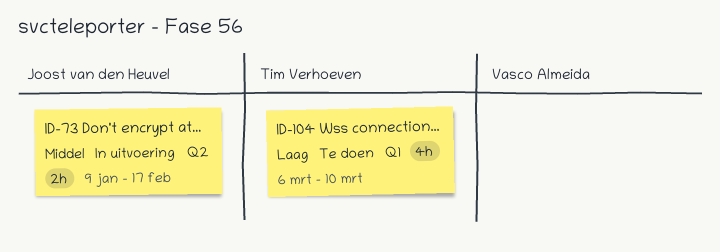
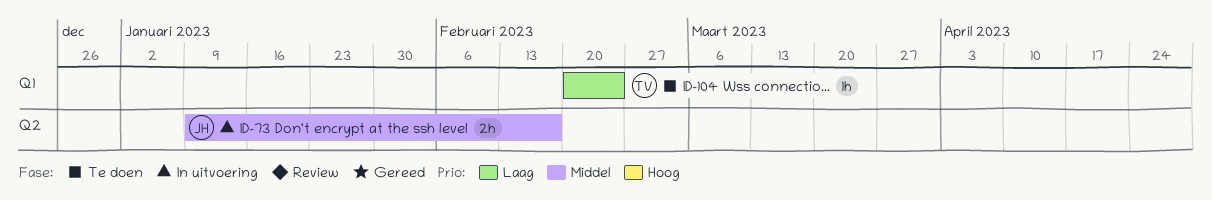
ID-104, estimate: 4h -> 1h
ID-104, start: Mar 6 -> Feb 20
ID-104, due: Mar 10 -> Feb 24

